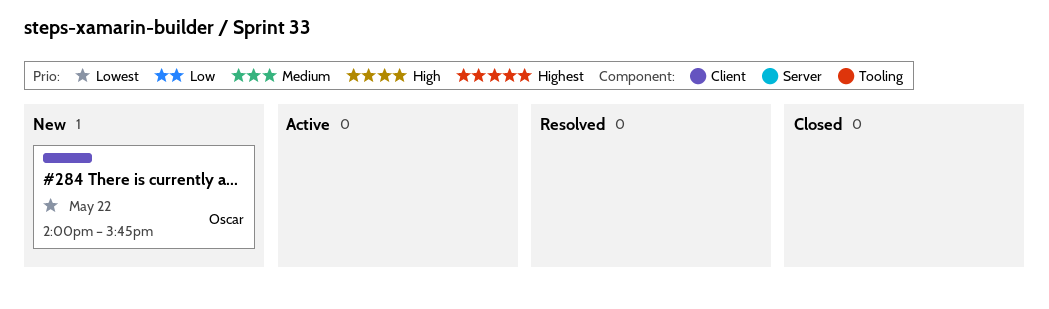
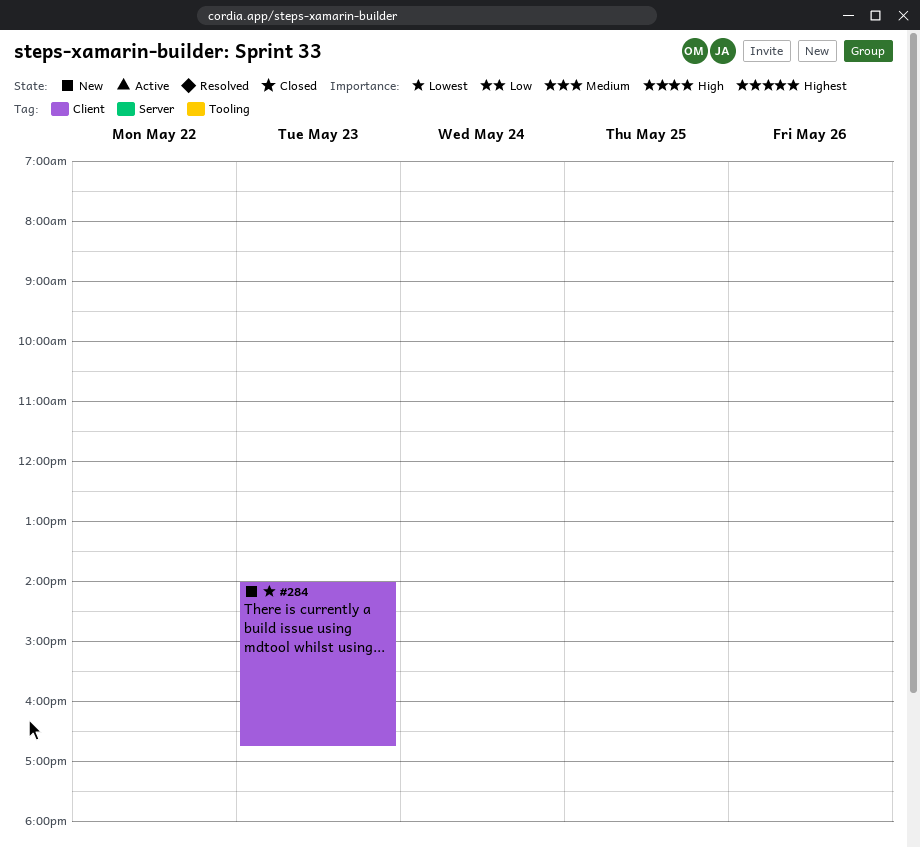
#284, day: May 22 -> May 23
#284, ends: 15:45 -> 16:45

